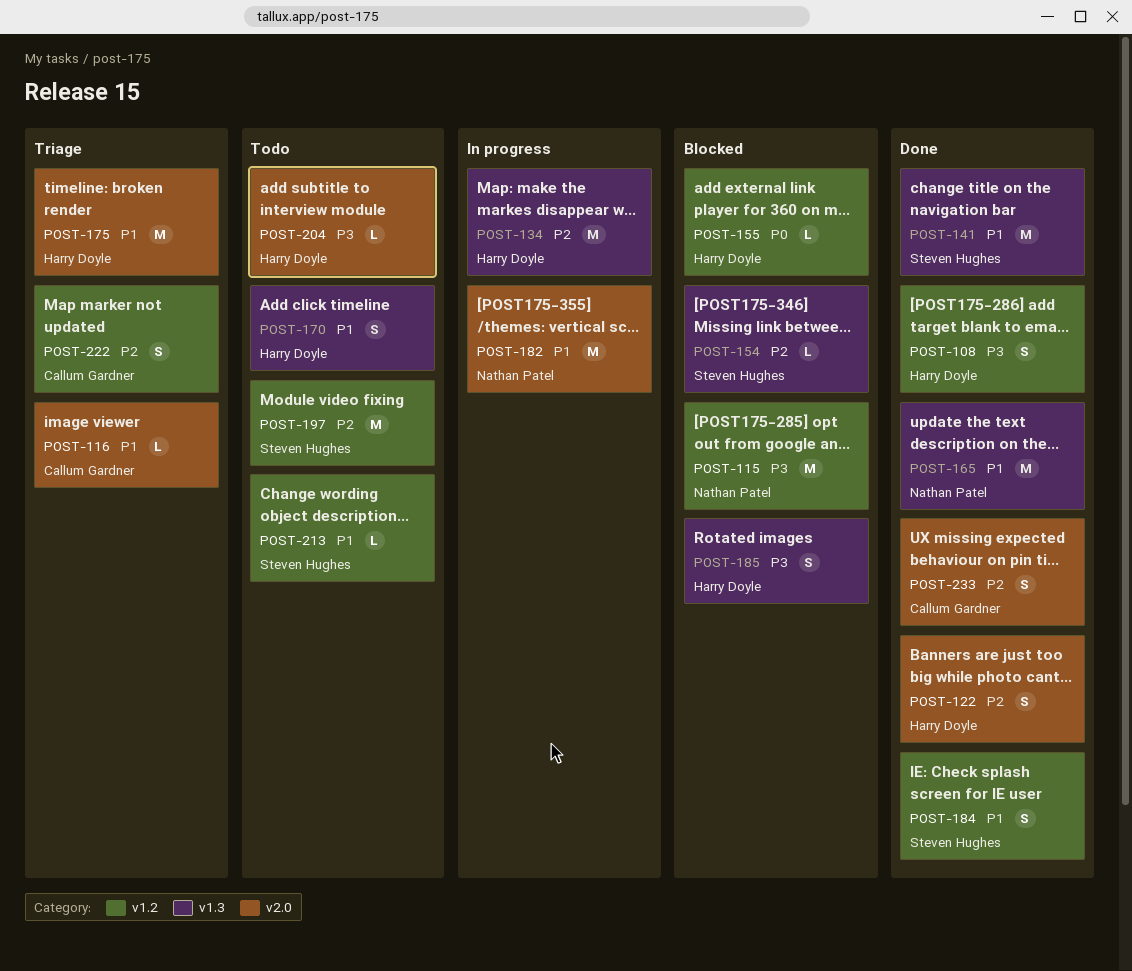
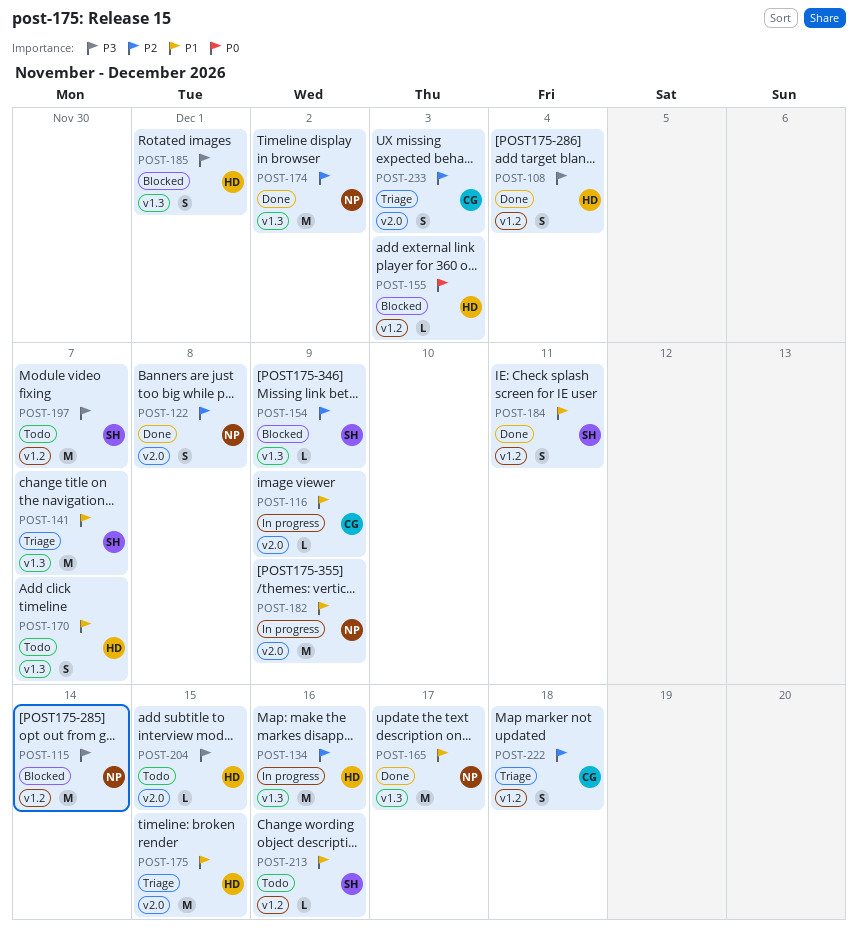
POST-116, status: Triage -> In progress
POST-122, owner: Harry Doyle -> Nathan Patel
POST-141, status: Done -> Triage
POST-174: none -> present
POST-197, priority: P2 -> P3
POST-233, status: Done -> Triage

